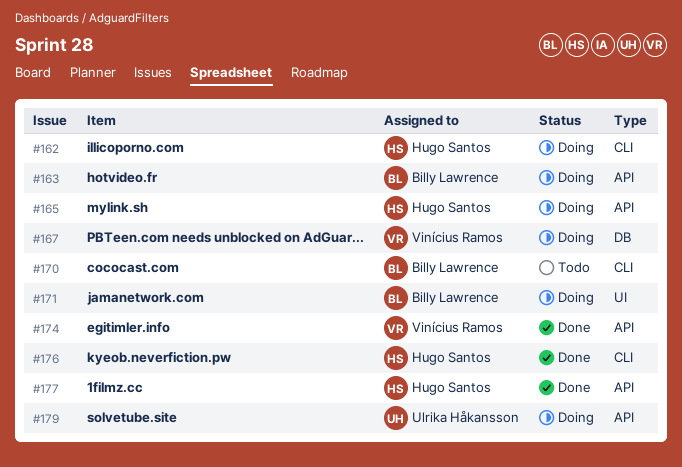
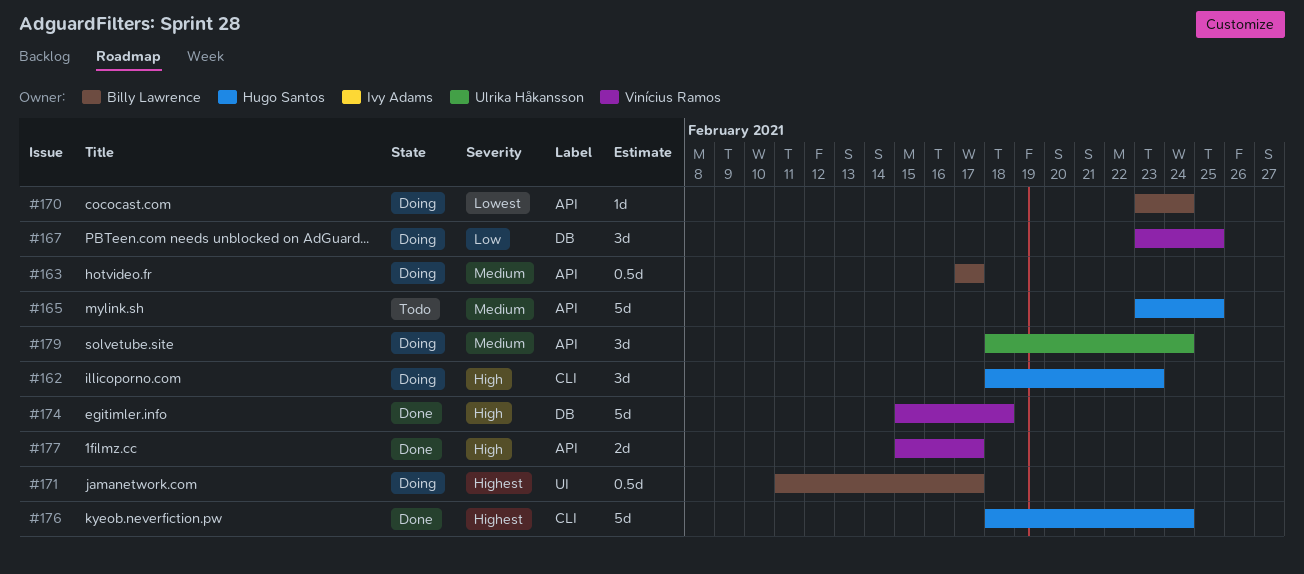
#165, status: Doing -> Todo
#170, status: Todo -> Doing
#170, label: CLI -> API
#174, label: API -> DB
#177, owner: Hugo Santos -> Vinícius Ramos

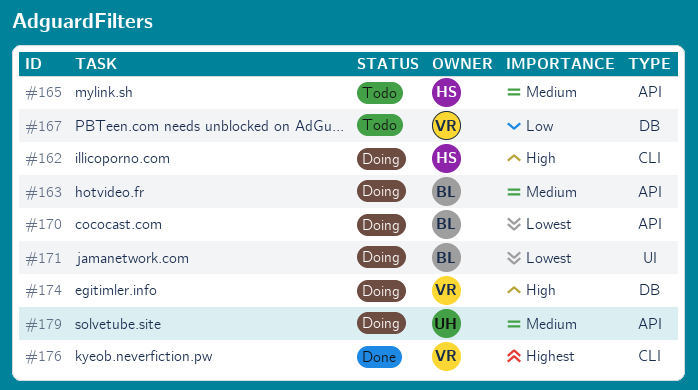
#167, status: Doing -> Todo
#171, priority: Highest -> Lowest
#174, status: Done -> Doing
#176, owner: Hugo Santos -> Vinícius Ramos
#177: present -> none

